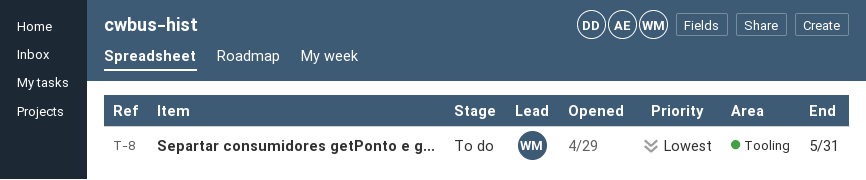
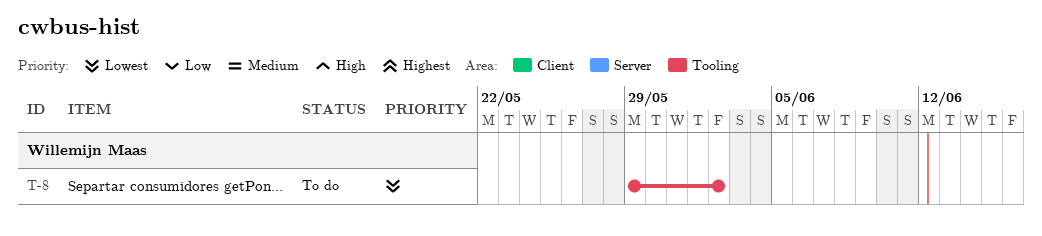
T-8, due: May 31 -> Jun 2

